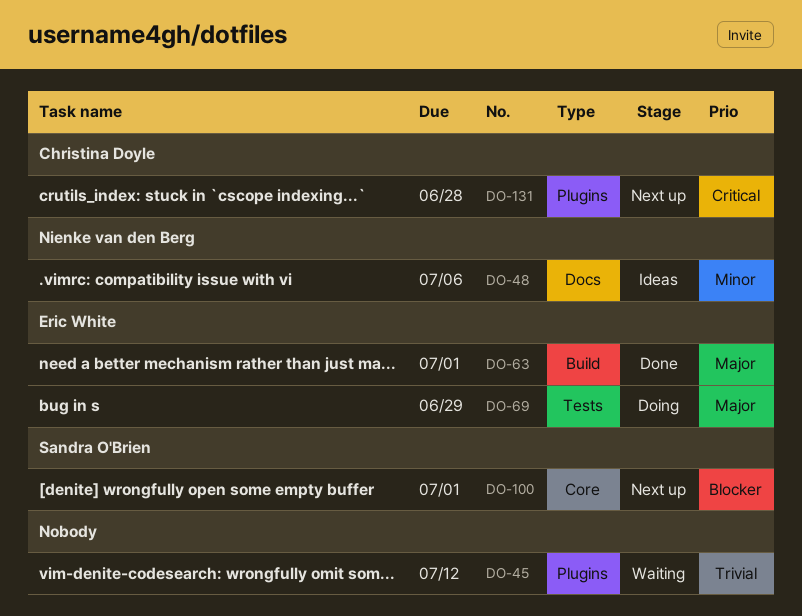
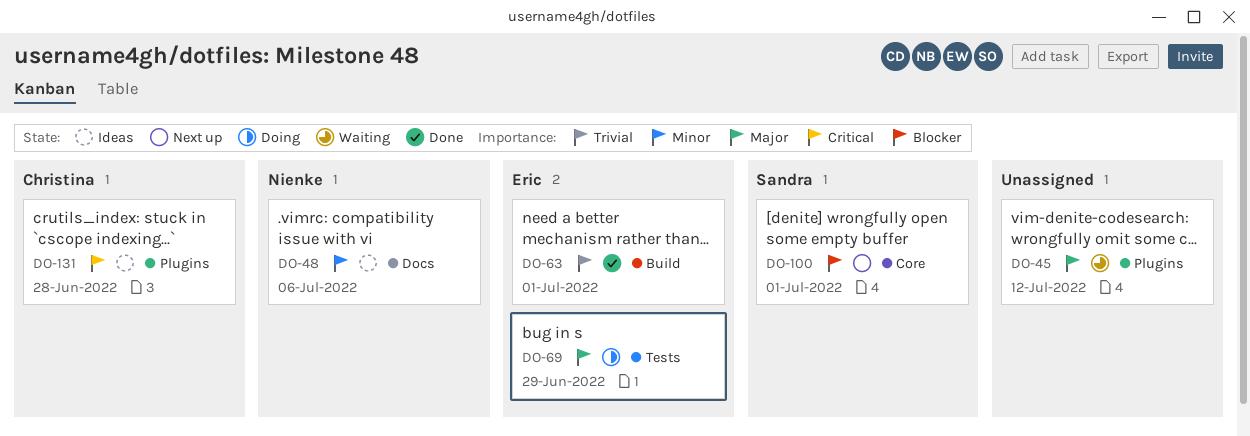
DO-45, priority: Trivial -> Major
DO-63, priority: Major -> Trivial
DO-131, status: Next up -> Ideas

